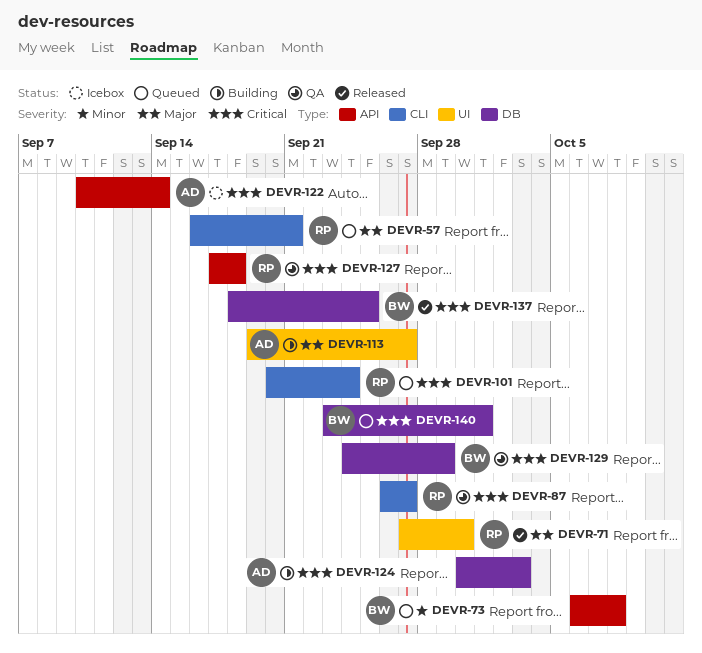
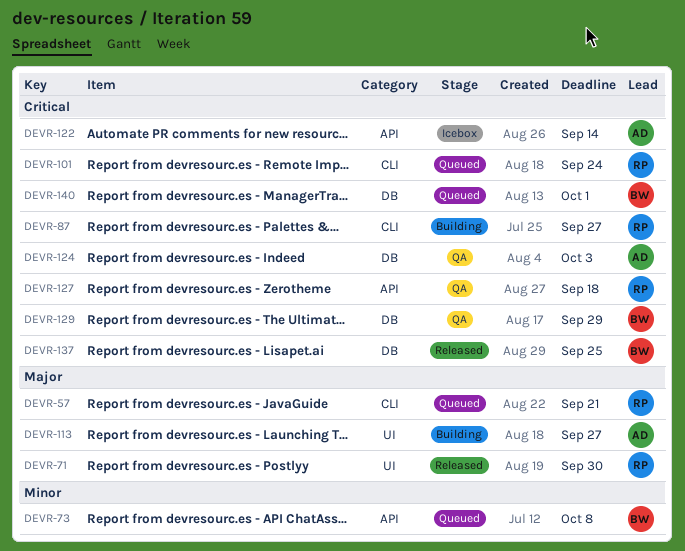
DEVR-87, status: QA -> Building
DEVR-124, status: Building -> QA

